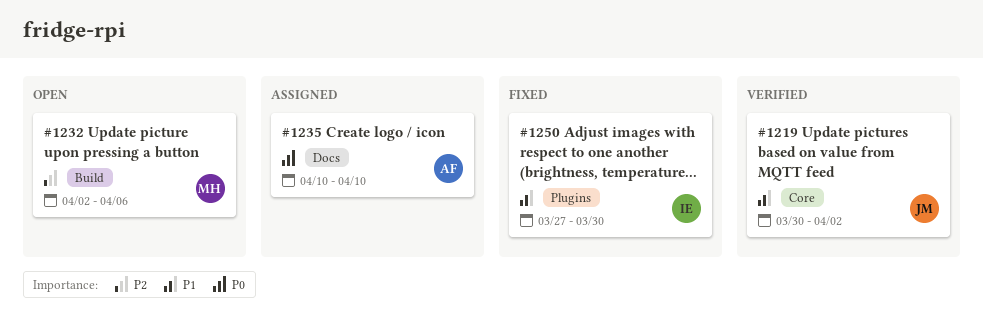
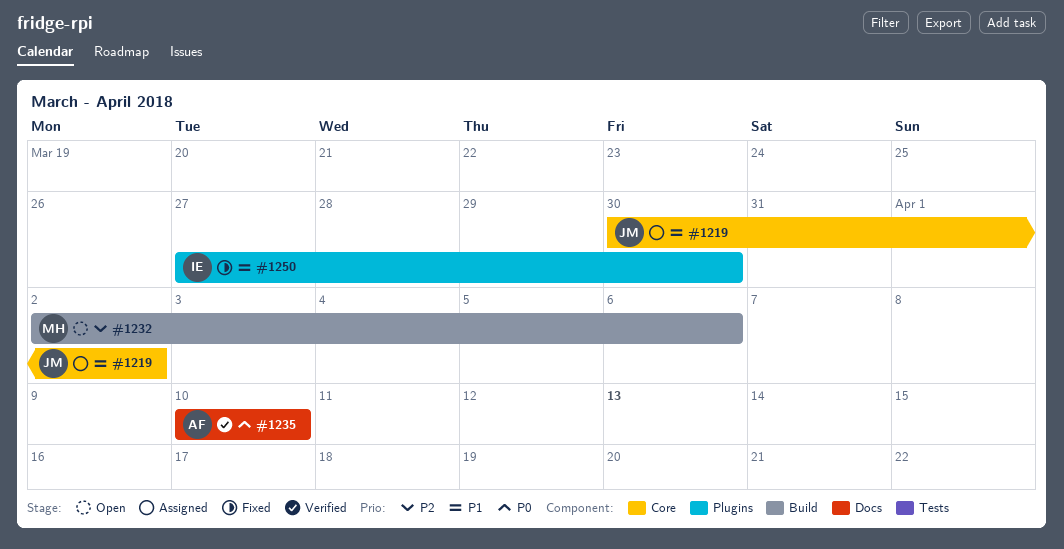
#1219, status: Verified -> Assigned
#1235, status: Assigned -> Verified

